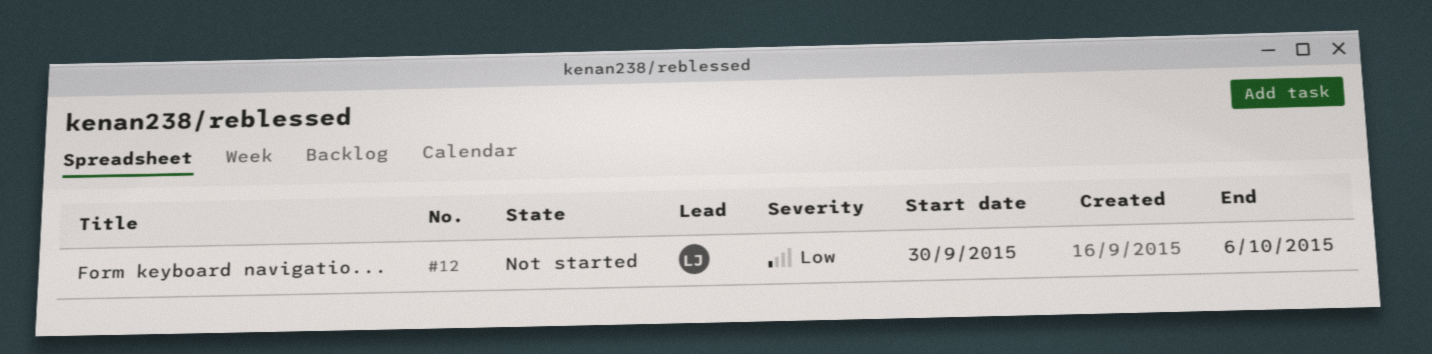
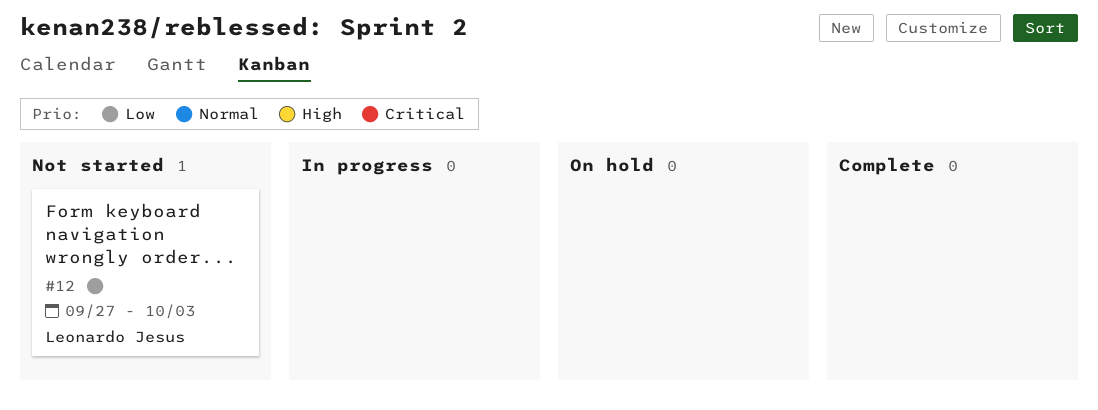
#12, start: Sep 30 -> Sep 27
#12, due: Oct 6 -> Oct 3

